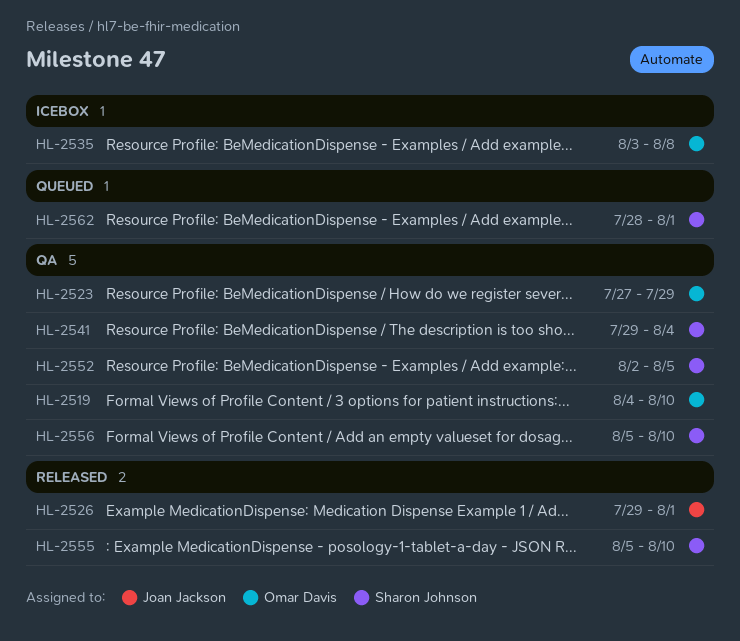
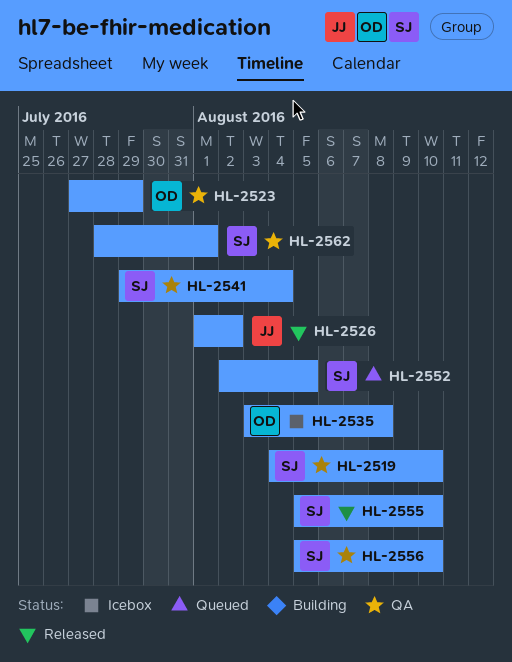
HL-2519, owner: Omar Davis -> Sharon Johnson
HL-2526, start: Jul 29 -> Aug 1
HL-2526, due: Aug 1 -> Aug 2
HL-2552, status: QA -> Queued
HL-2562, status: Queued -> QA

